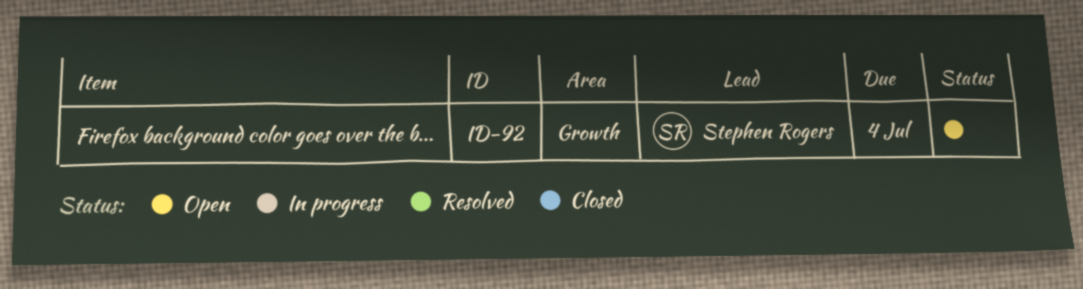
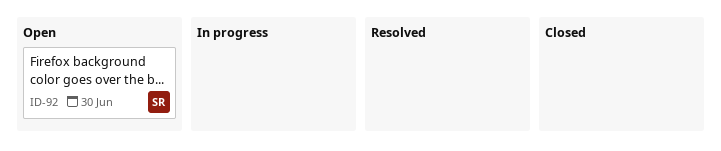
ID-92, due: Jul 4 -> Jun 30

